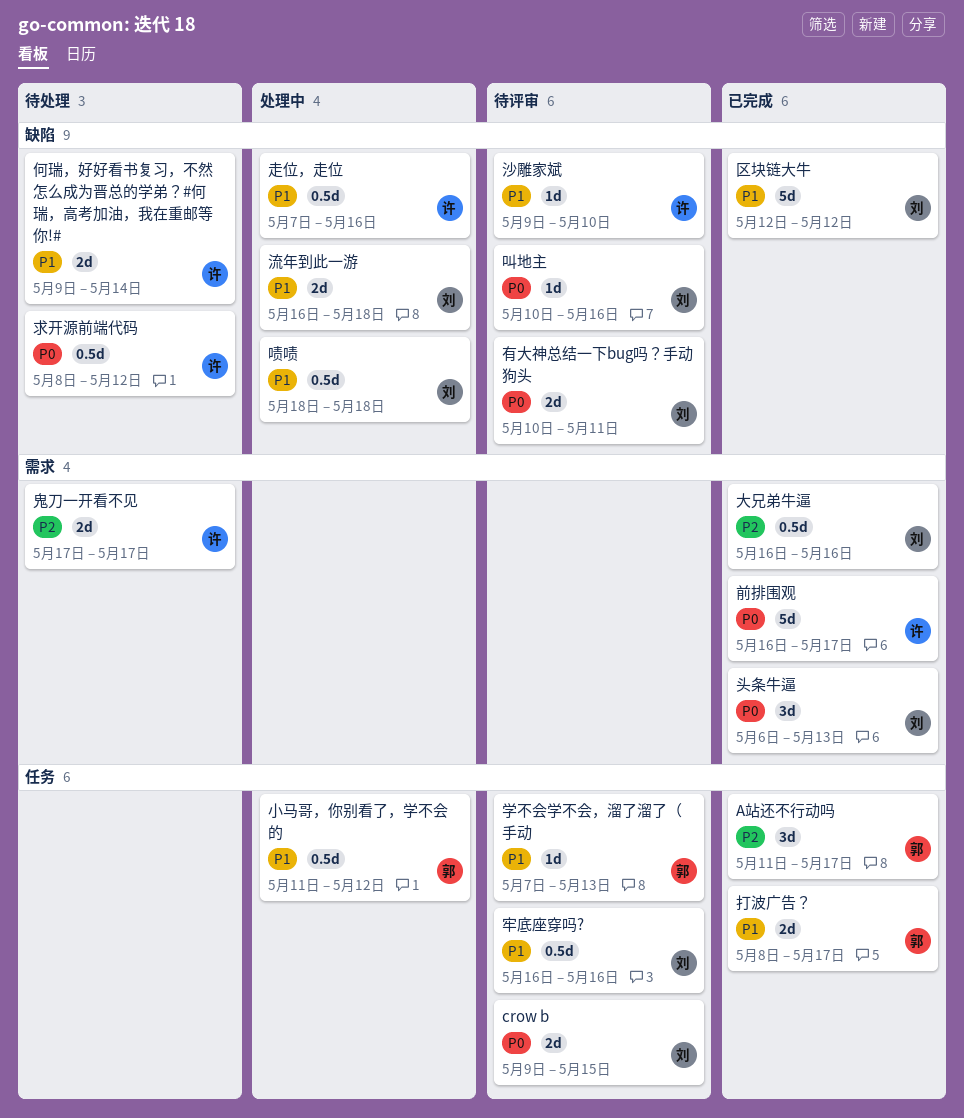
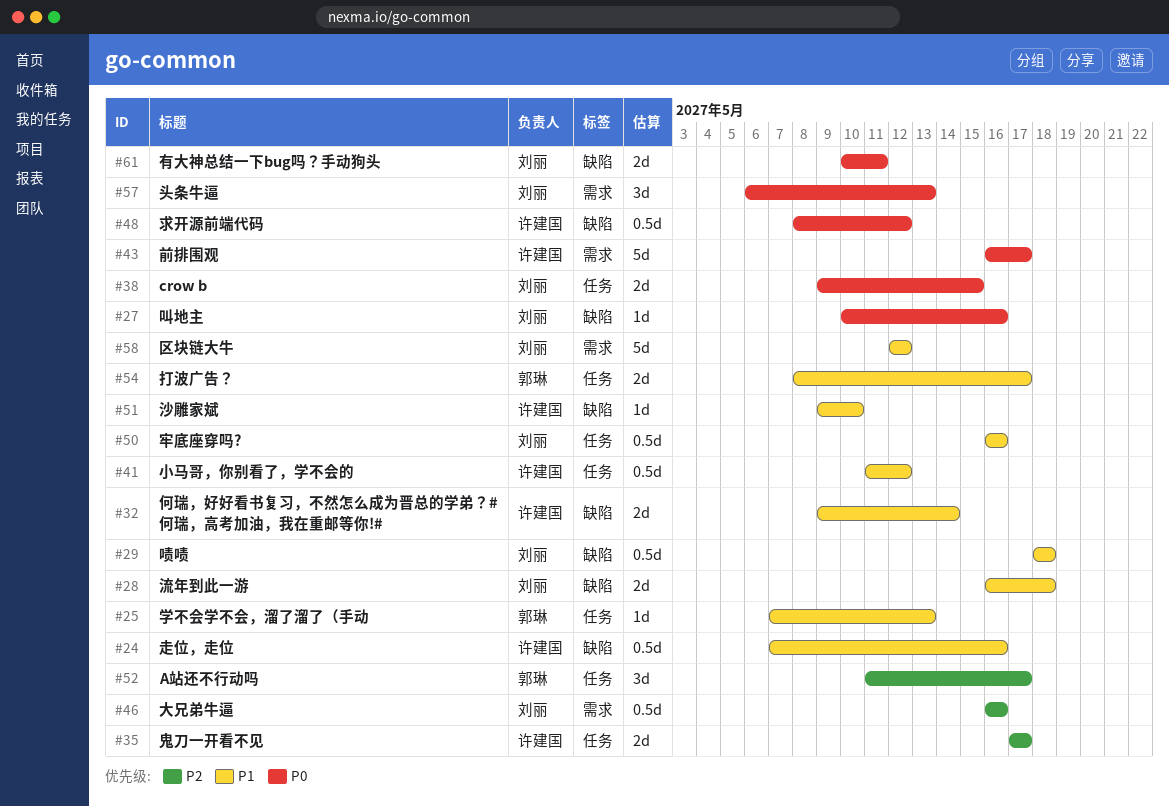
区块链大牛, label: 缺陷 -> 需求
小马哥，你别看了，学不会的, owner: 郭琳 -> 许建国
鬼刀一开看不见, label: 需求 -> 任务

